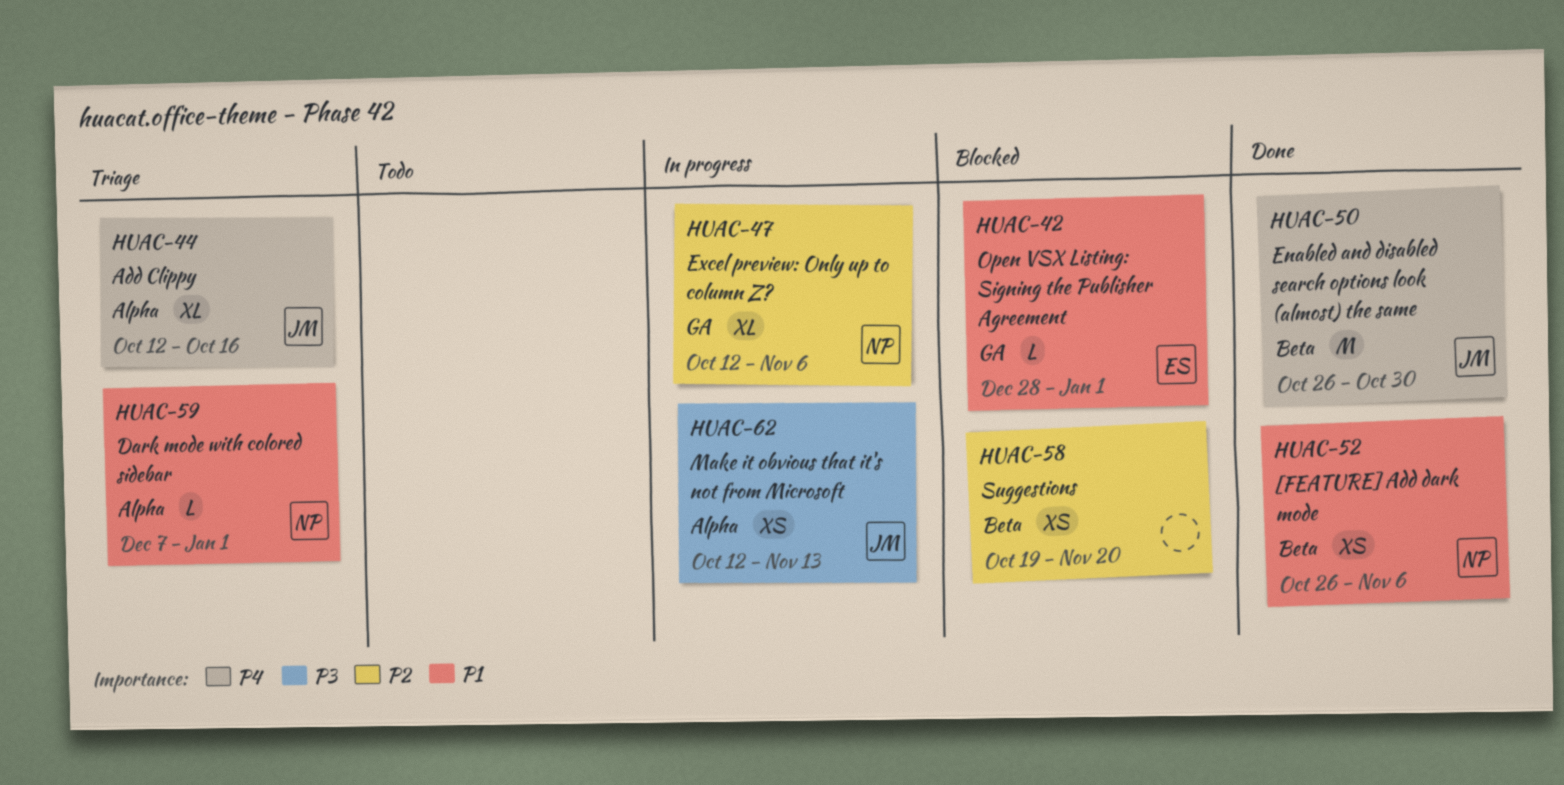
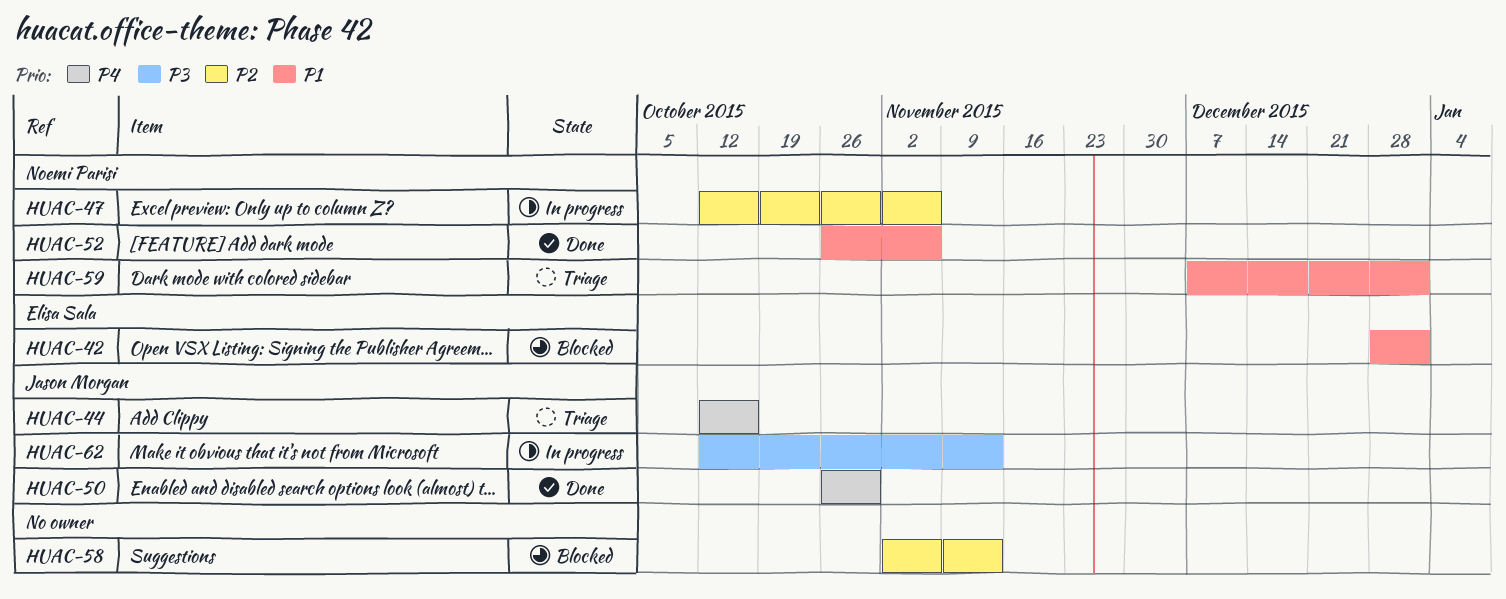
HUAC-58, start: Oct 19 -> Nov 2
HUAC-58, due: Nov 20 -> Nov 13

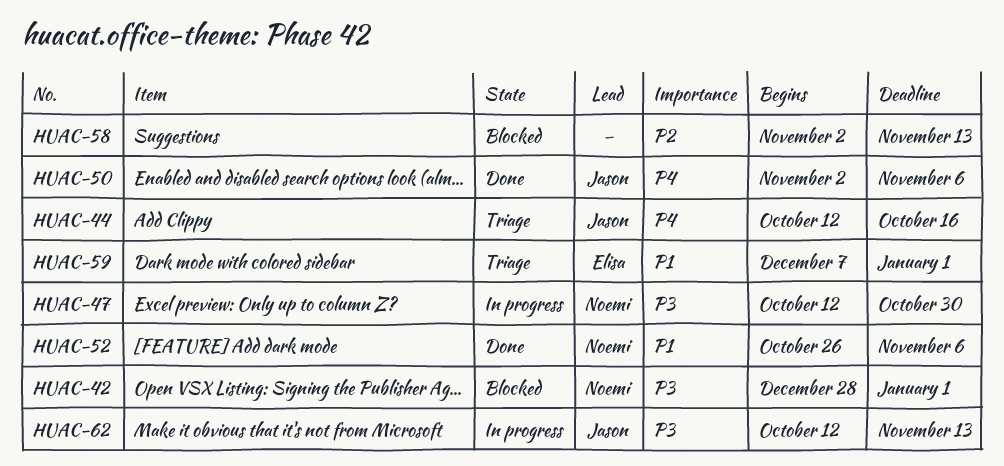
HUAC-42, owner: Elisa Sala -> Noemi Parisi
HUAC-42, priority: P1 -> P3
HUAC-47, priority: P2 -> P3
HUAC-47, due: Nov 6 -> Oct 30
HUAC-50, start: Oct 26 -> Nov 2
HUAC-50, due: Oct 30 -> Nov 6
HUAC-59, owner: Noemi Parisi -> Elisa Sala

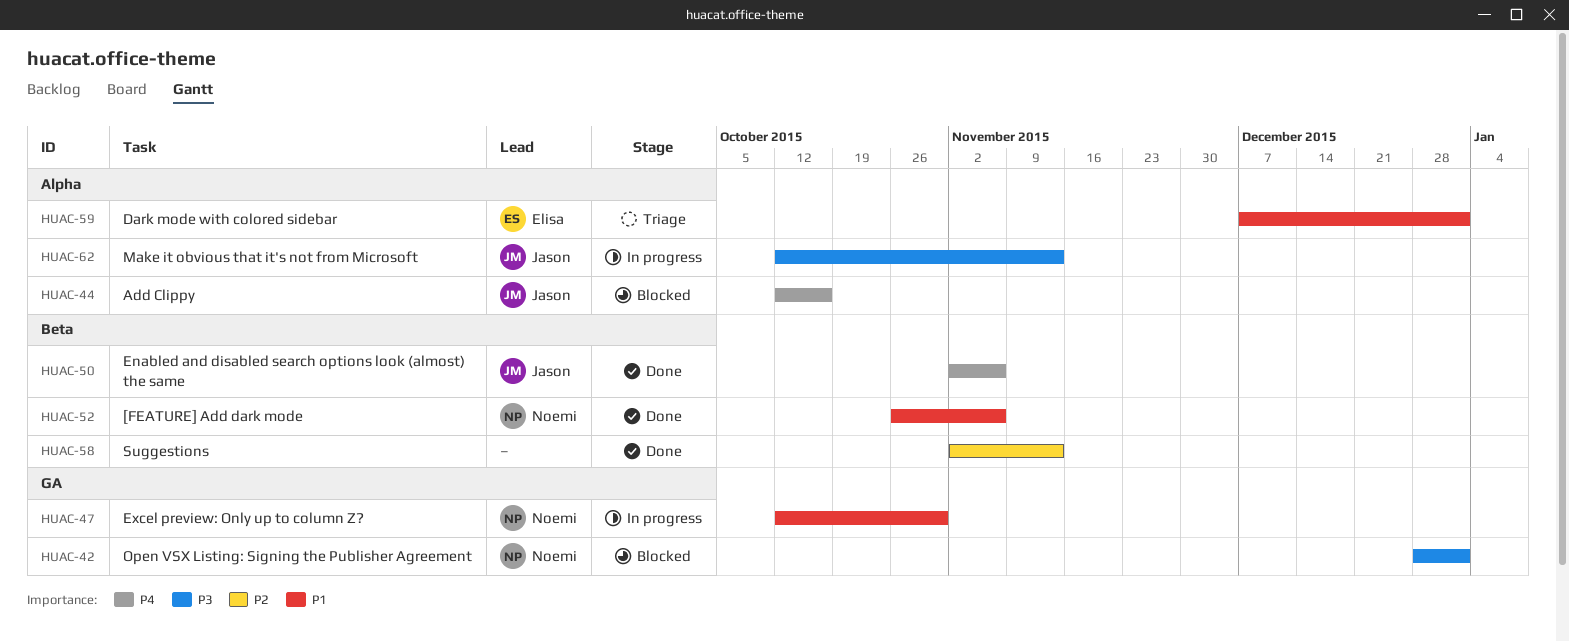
HUAC-44, status: Triage -> Blocked
HUAC-47, priority: P3 -> P1
HUAC-58, status: Blocked -> Done

